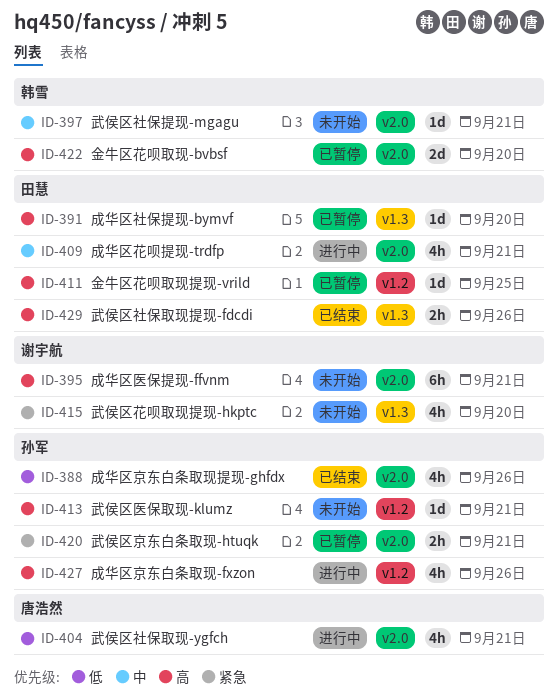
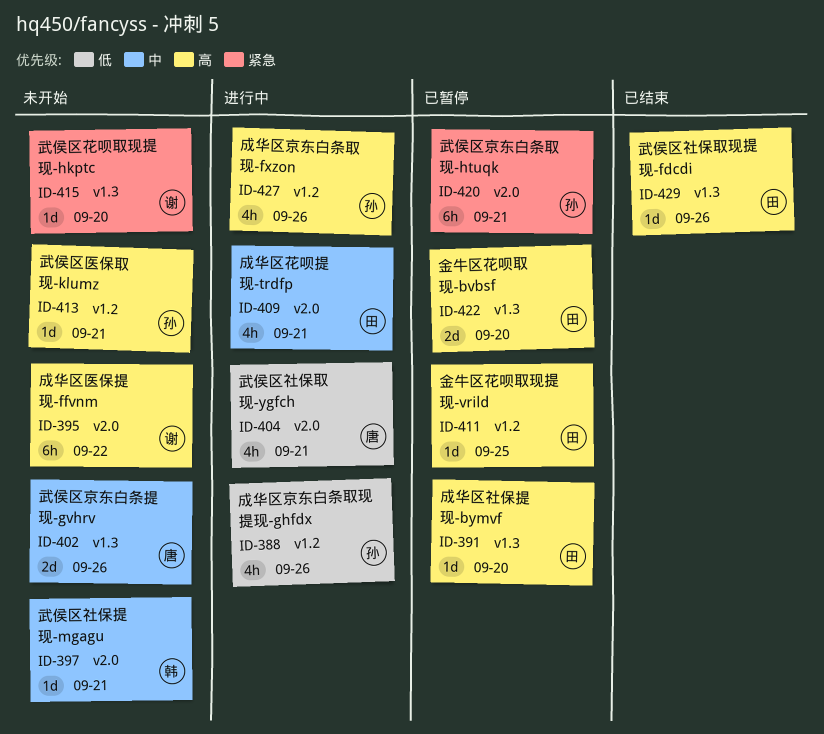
ID-388, status: 已结束 -> 进行中
ID-388, label: v2.0 -> v1.2
ID-395, due: Sep 21 -> Sep 22
ID-402: none -> present
ID-415, estimate: 4h -> 1d
ID-420, estimate: 2h -> 6h
ID-422, owner: 韩雪 -> 田慧
ID-422, label: v2.0 -> v1.3
ID-429, estimate: 2h -> 1d

